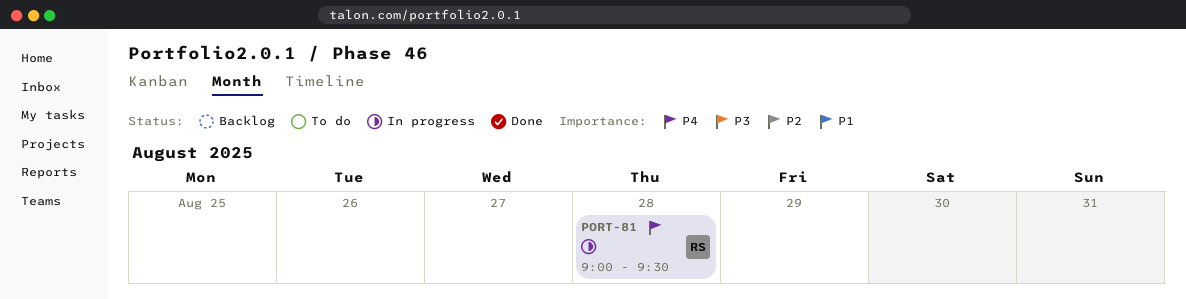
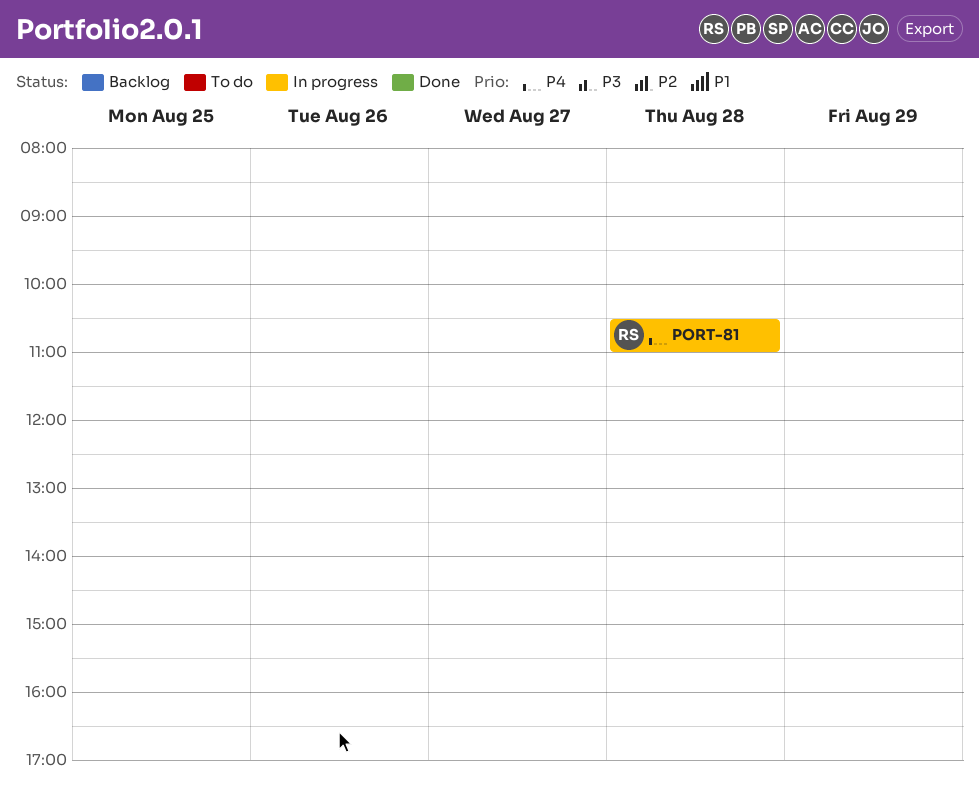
PORT-81, begins: 09:00 -> 10:30
PORT-81, ends: 09:30 -> 11:00

